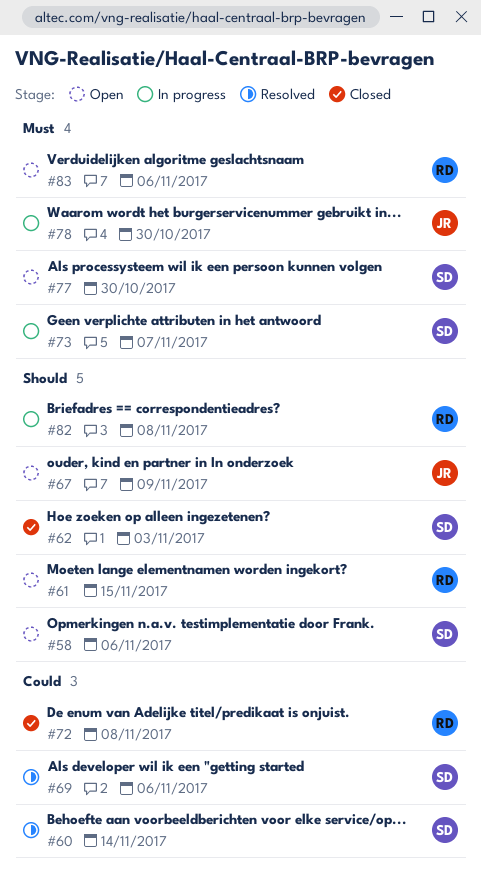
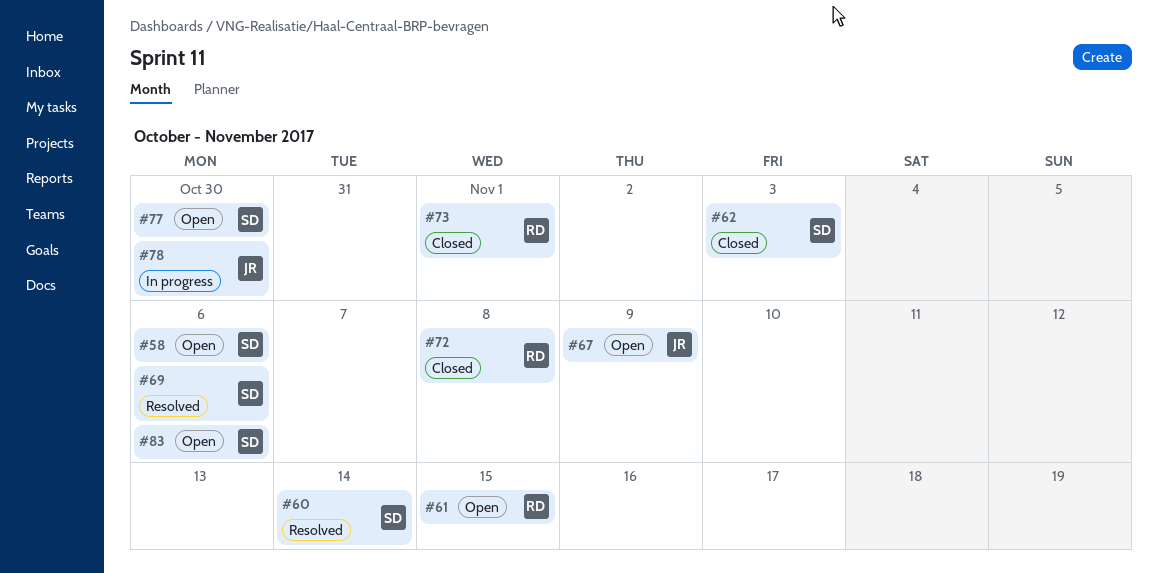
#73, status: In progress -> Closed
#73, owner: SD -> RD
#73, due: Nov 7 -> Nov 1
#82: present -> none
#83, owner: RD -> SD

